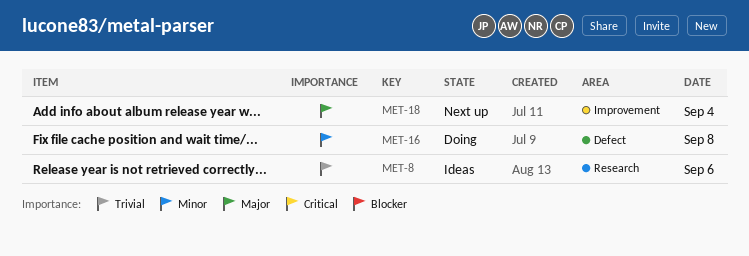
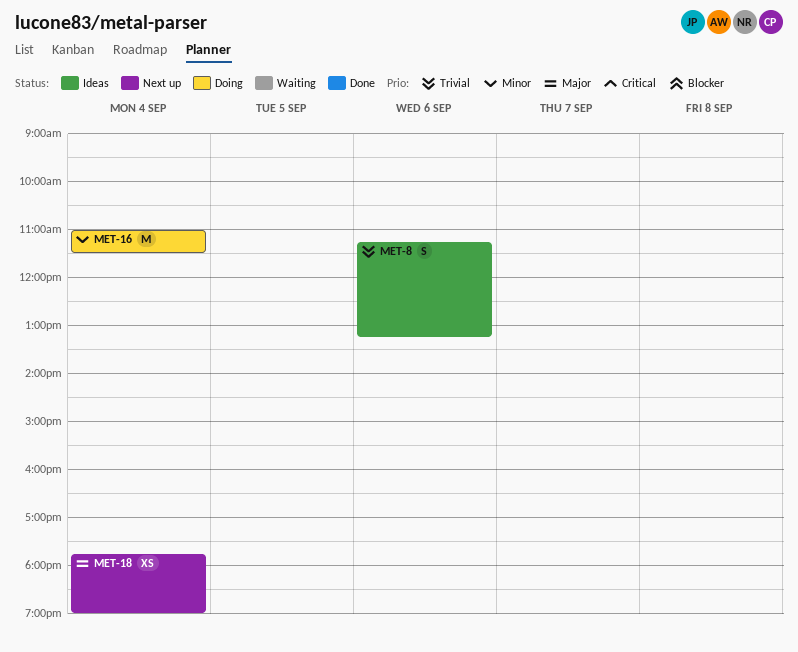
MET-16, day: Sep 8 -> Sep 4

